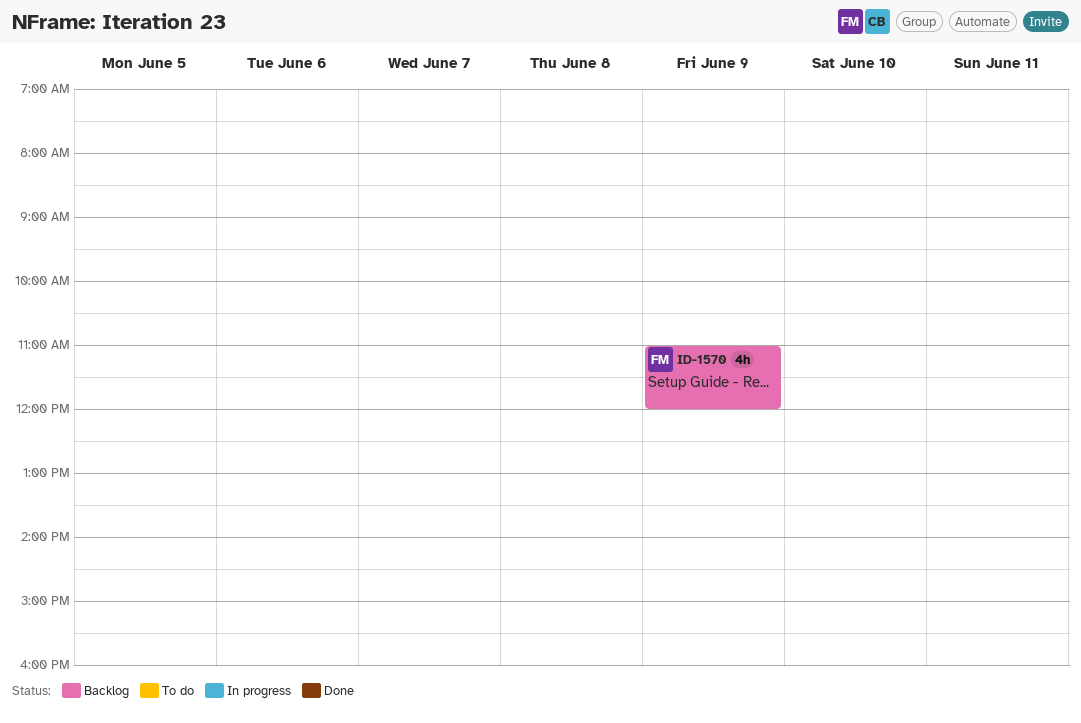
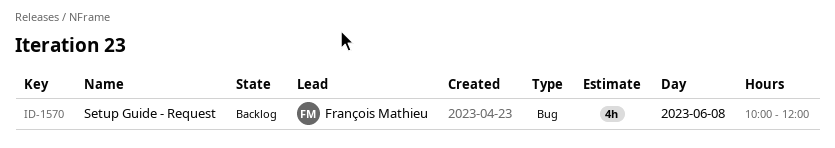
ID-1570, day: Jun 9 -> Jun 8
ID-1570, begins: 11:00 -> 10:00

